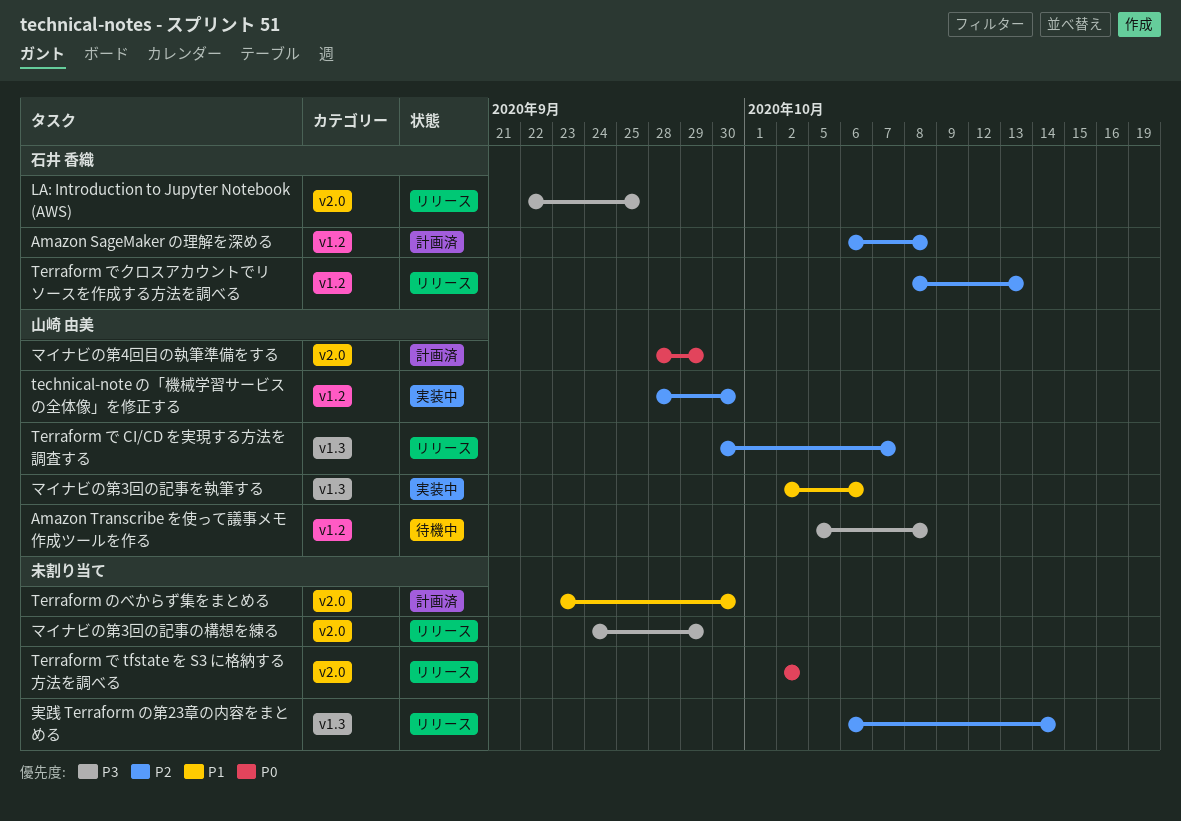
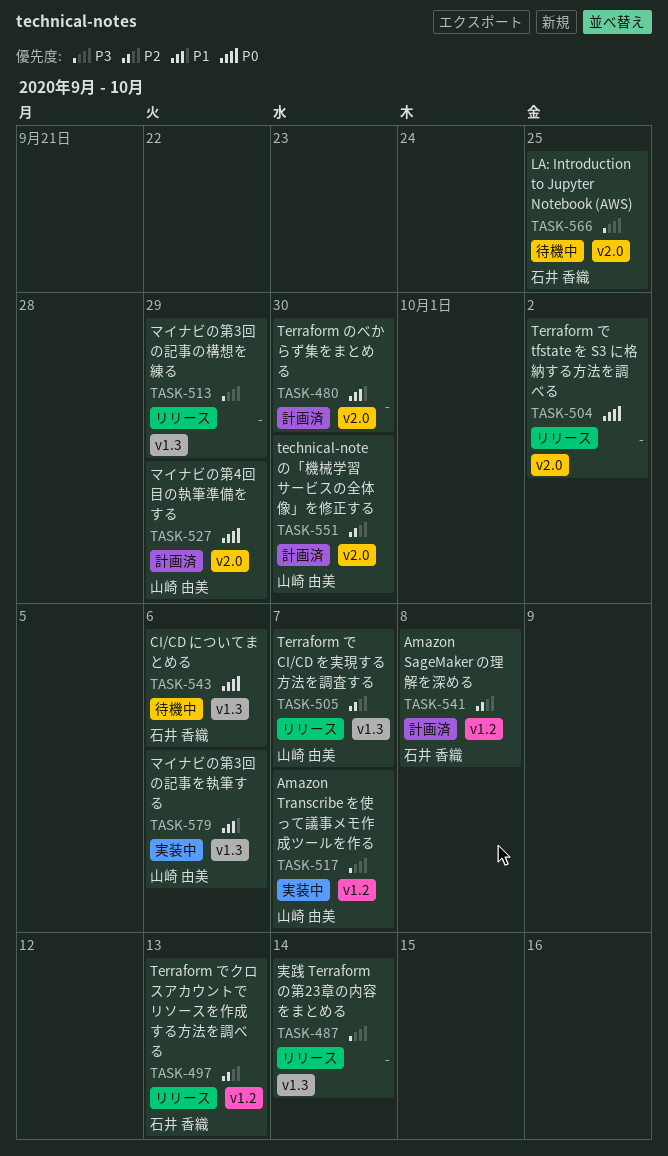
Amazon Transcribe を使って議事メモ作成ツールを作る, status: 待機中 -> 実装中
Amazon Transcribe を使って議事メモ作成ツールを作る, due: Oct 8 -> Oct 7
CI/CD についてまとめる: none -> present
LA: Introduction to Jupyter Notebook (AWS), status: リリース -> 待機中
technical-note の「機械学習サービスの全体像」を修正する, status: 実装中 -> 計画済
technical-note の「機械学習サービスの全体像」を修正する, label: v1.2 -> v2.0
マイナビの第3回の記事の構想を練る, label: v2.0 -> v1.3
実践 Terraform の第23章の内容をまとめる, priority: P2 -> P3

